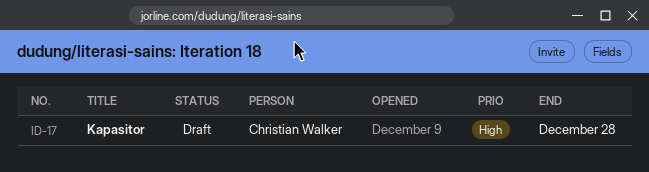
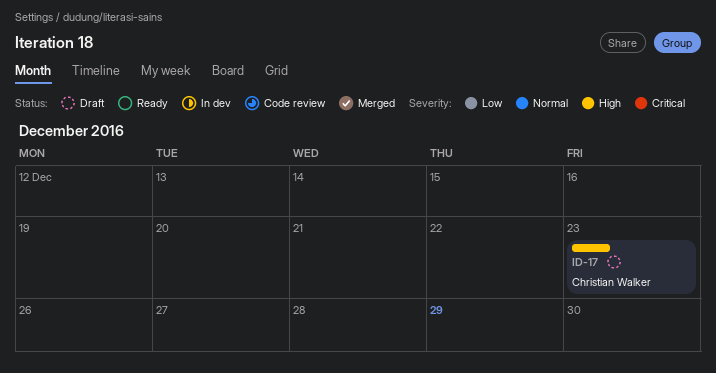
ID-17, due: Dec 28 -> Dec 23

